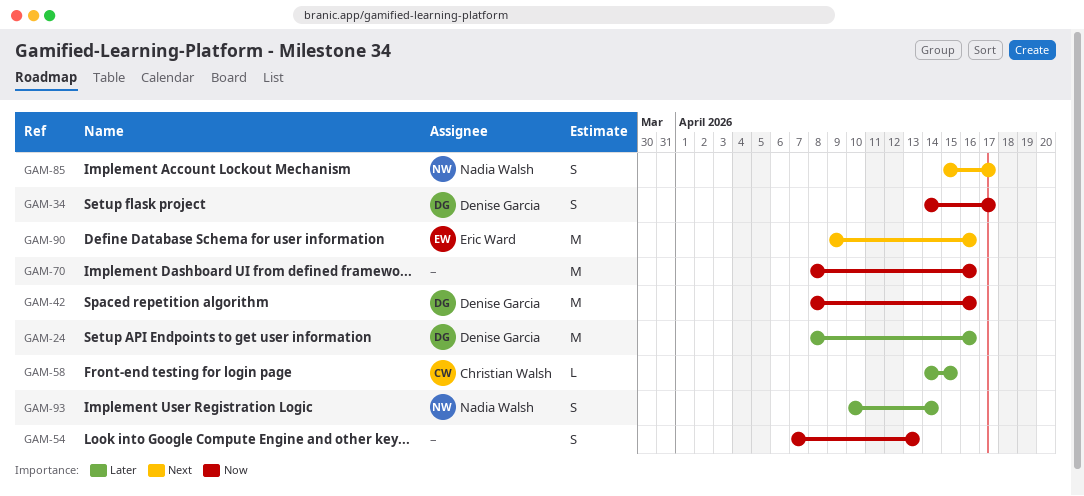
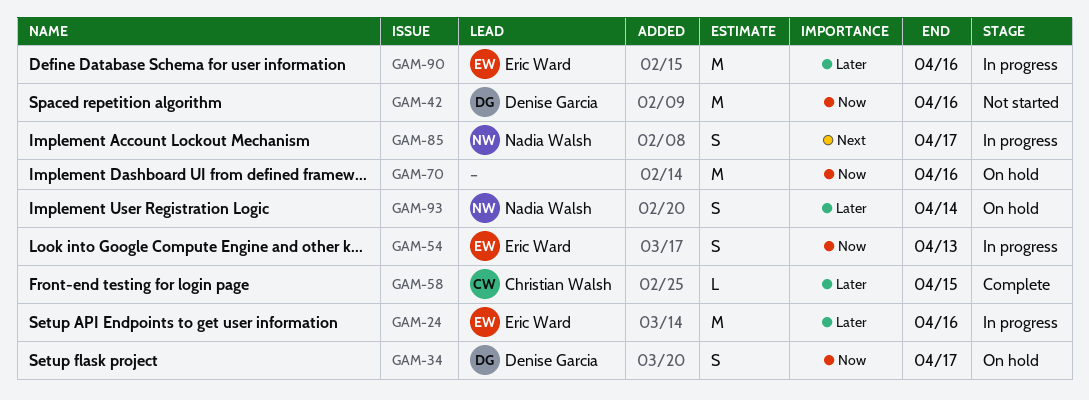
GAM-24, owner: Denise Garcia -> Eric Ward
GAM-54, owner: none -> Eric Ward
GAM-90, priority: Next -> Later

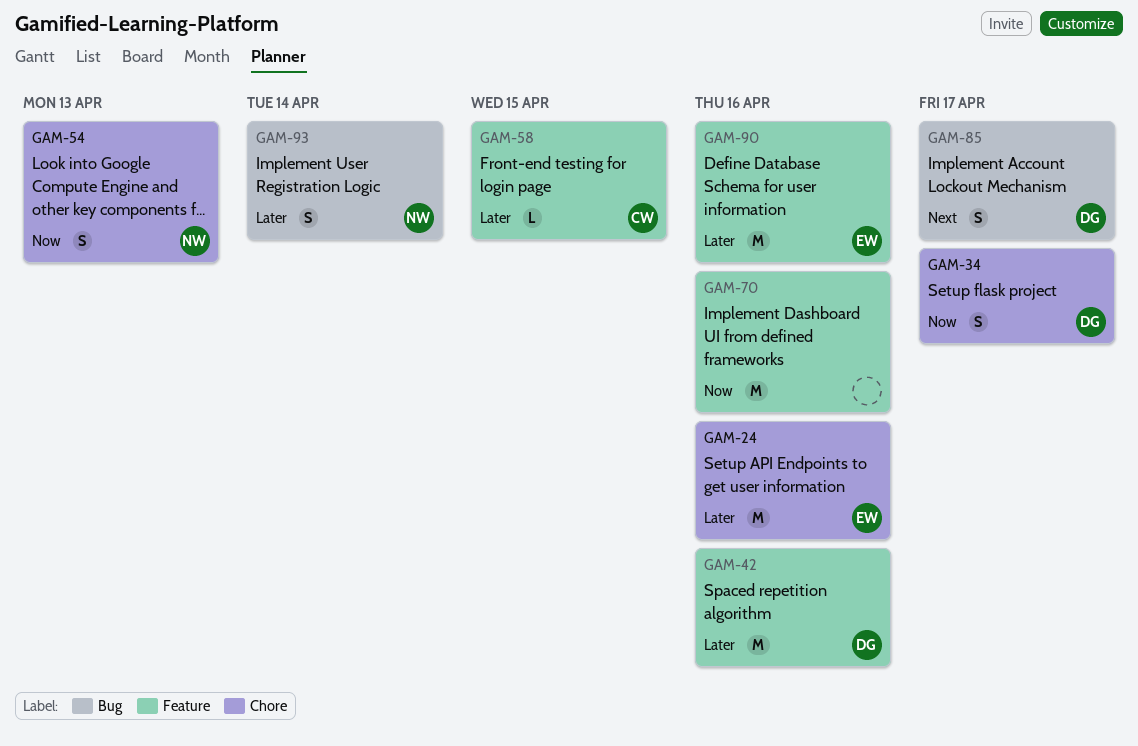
GAM-42, priority: Now -> Later
GAM-54, owner: Eric Ward -> Nadia Walsh
GAM-85, owner: Nadia Walsh -> Denise Garcia

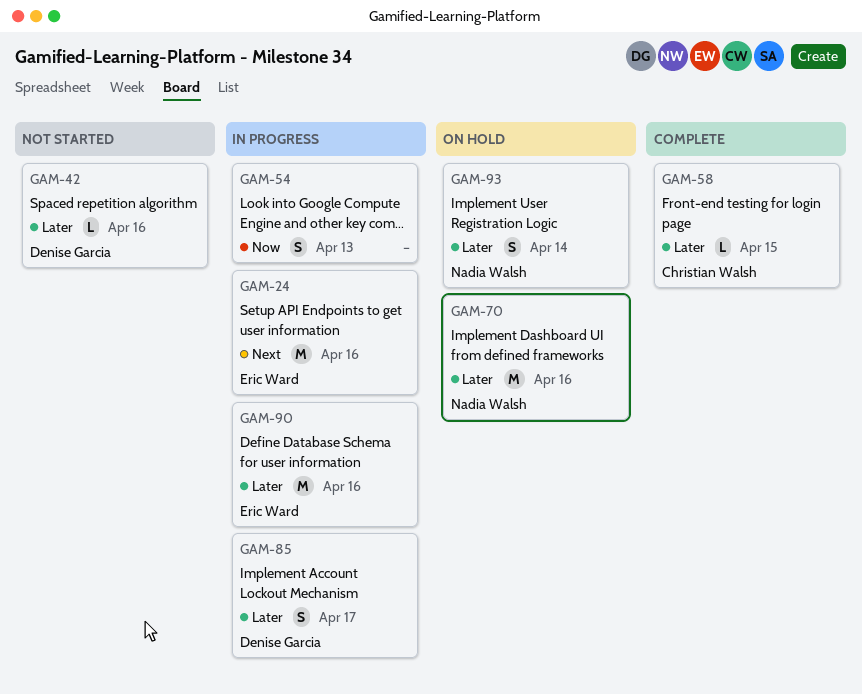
GAM-24, priority: Later -> Next
GAM-34: present -> none
GAM-42, estimate: M -> L
GAM-54, owner: Nadia Walsh -> none
GAM-70, owner: none -> Nadia Walsh
GAM-70, priority: Now -> Later
GAM-85, priority: Next -> Later

